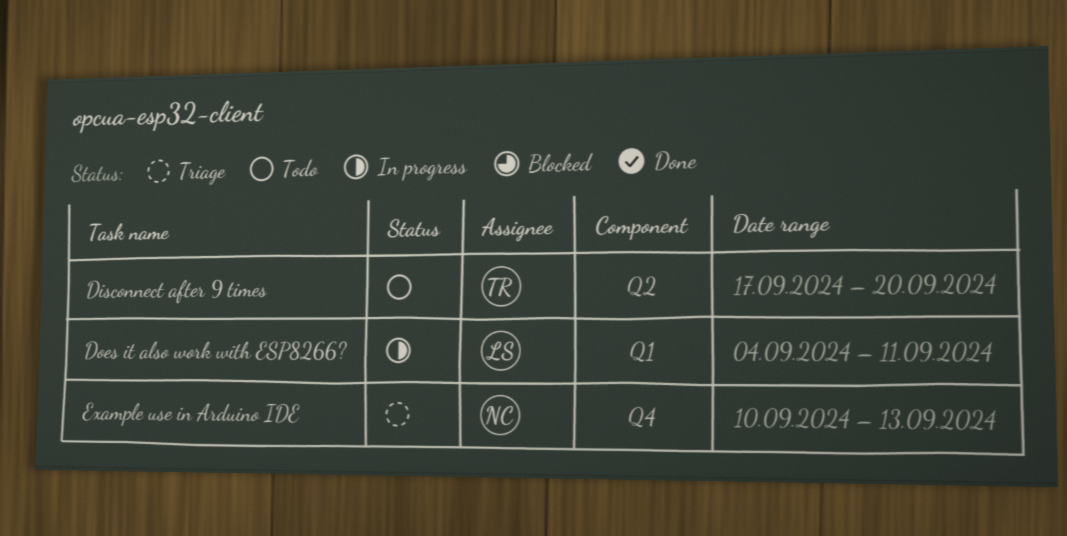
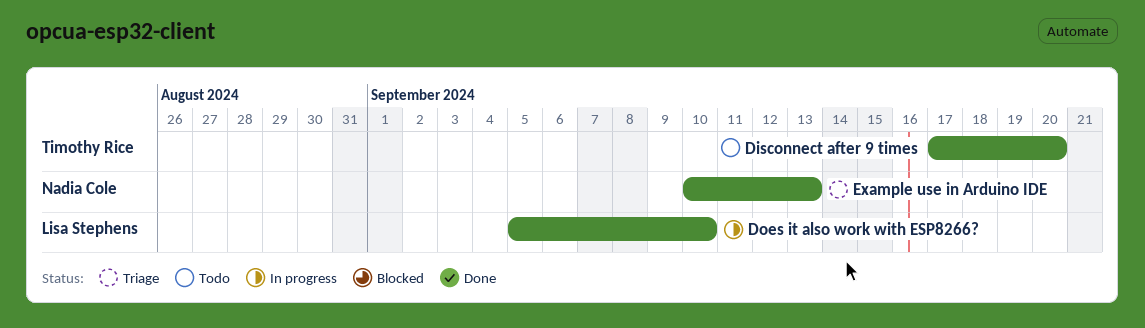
Does it also work with ESP8266?, start: Sep 4 -> Sep 5
Does it also work with ESP8266?, due: Sep 11 -> Sep 10

